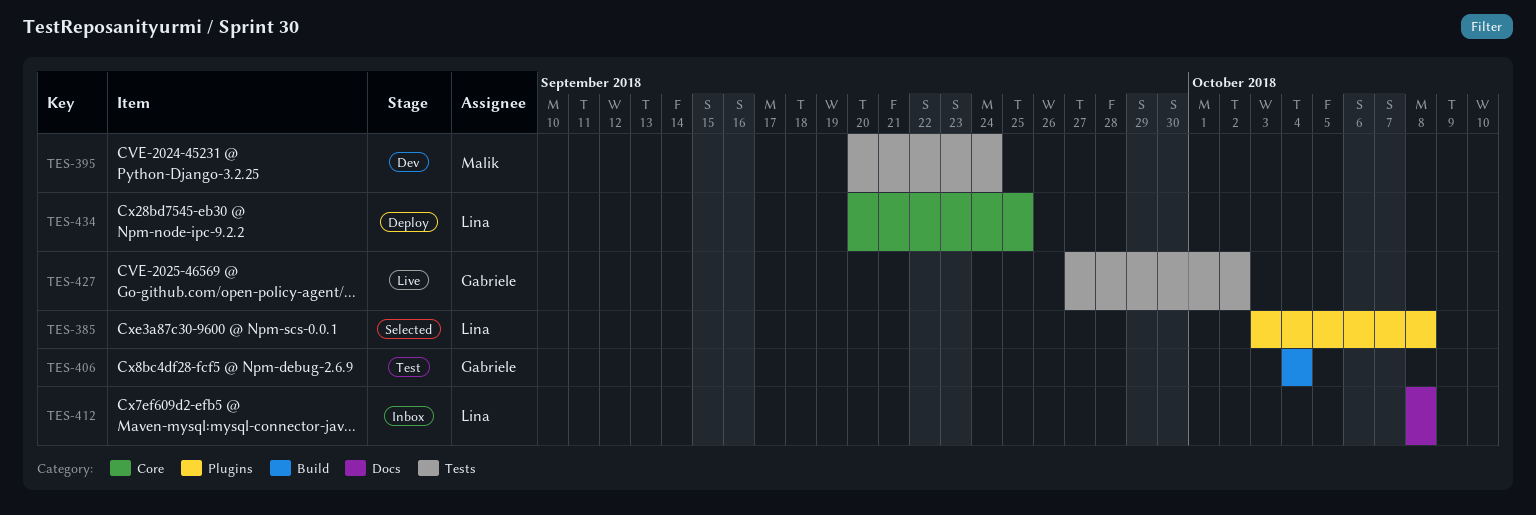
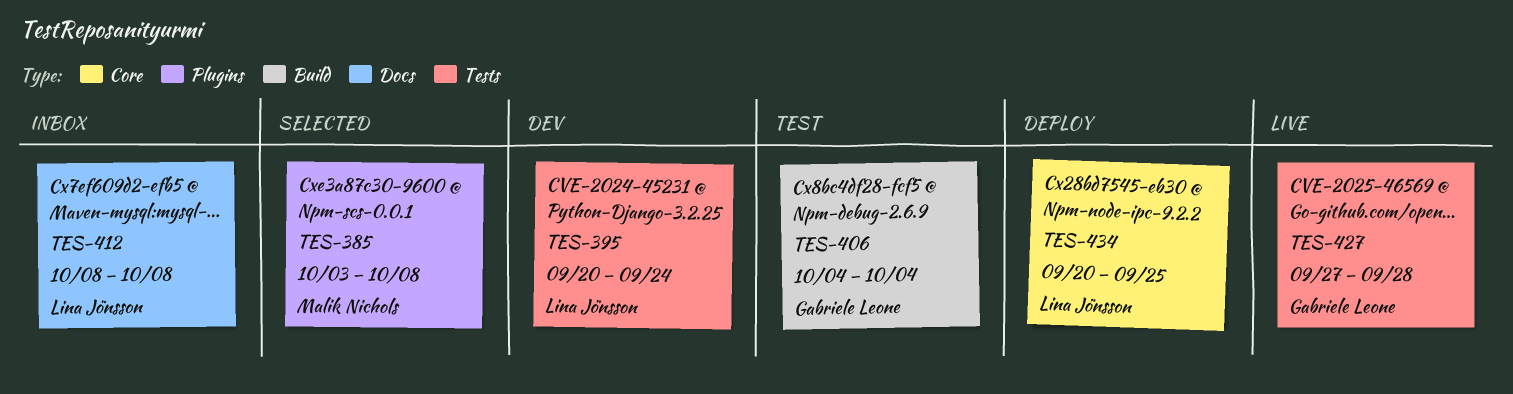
TES-385, owner: Lina Jönsson -> Malik Nichols
TES-395, owner: Malik Nichols -> Lina Jönsson
TES-427, due: Oct 2 -> Sep 28

